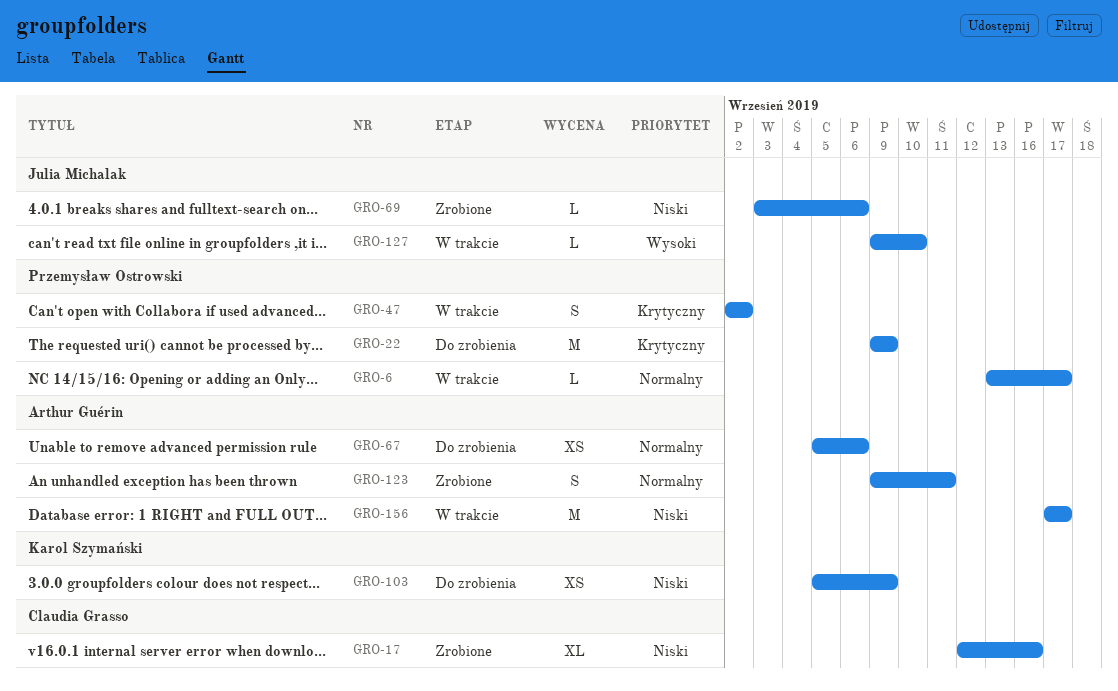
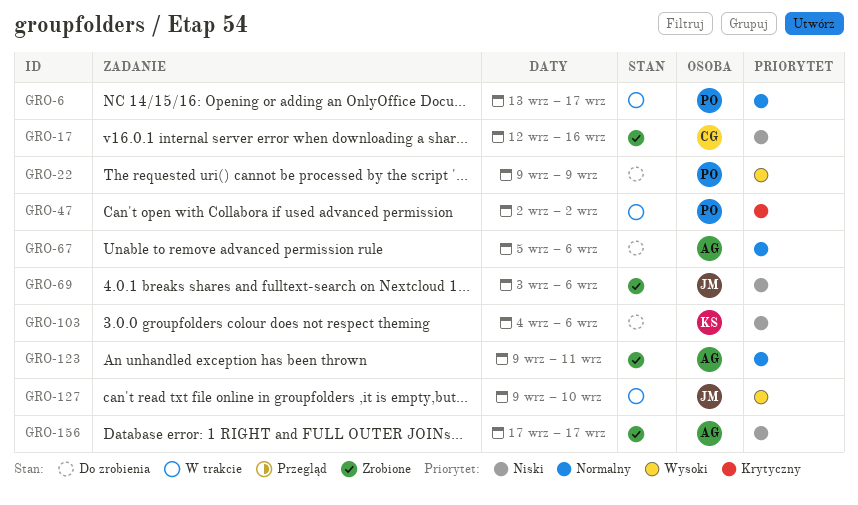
GRO-22, priority: Krytyczny -> Wysoki
GRO-103, start: Sep 5 -> Sep 4
GRO-103, due: Sep 9 -> Sep 6
GRO-156, status: W trakcie -> Zrobione

